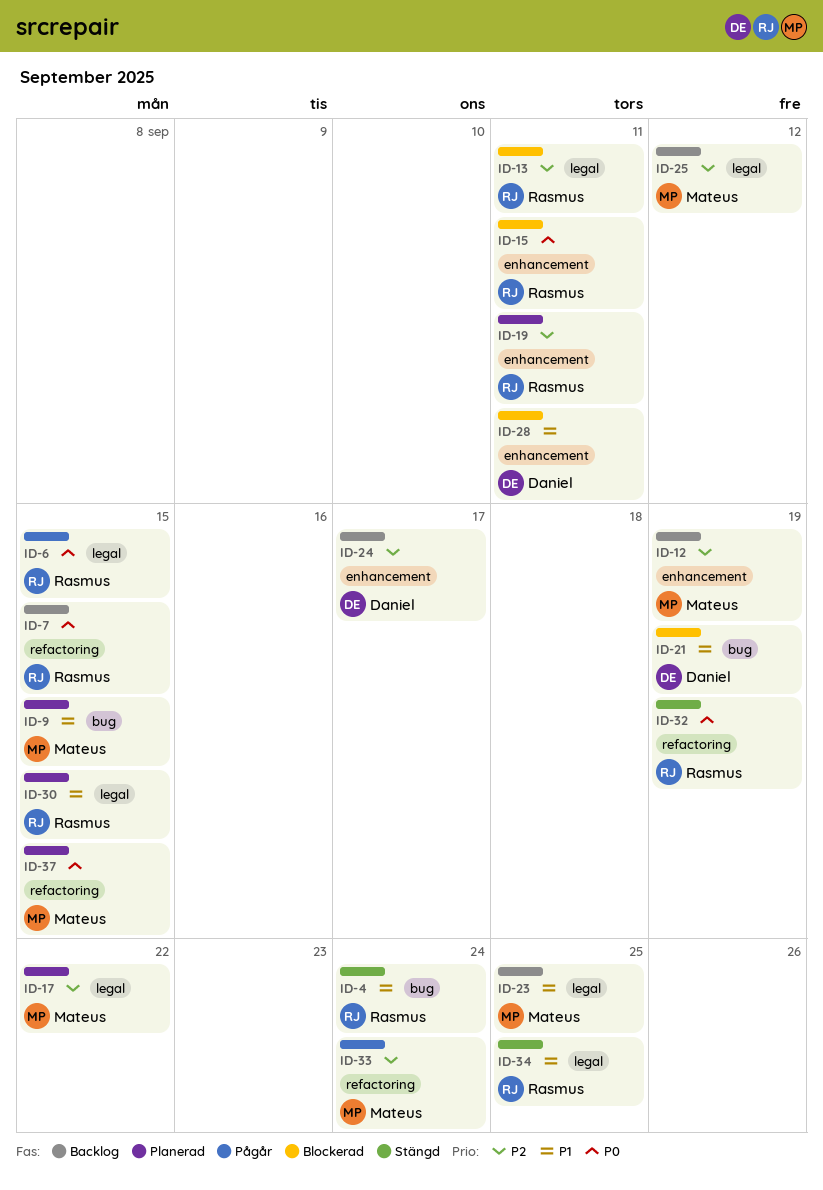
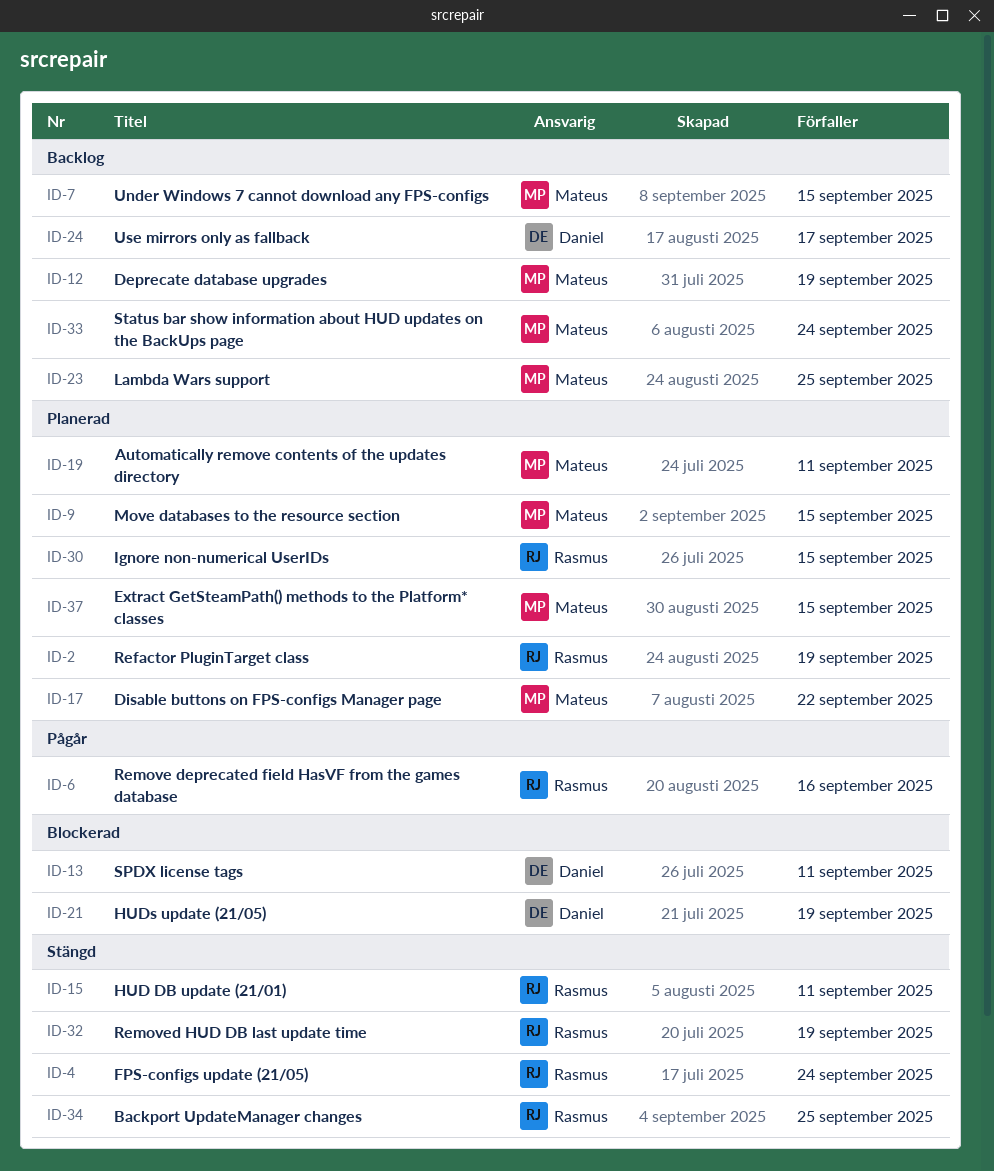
ID-2: none -> present
ID-6, due: Sep 15 -> Sep 16
ID-7, owner: Rasmus -> Mateus
ID-13, owner: Rasmus -> Daniel
ID-15, status: Blockerad -> Stängd
ID-19, owner: Rasmus -> Mateus
ID-25: present -> none
ID-28: present -> none
ID-33, status: Pågår -> Backlog

